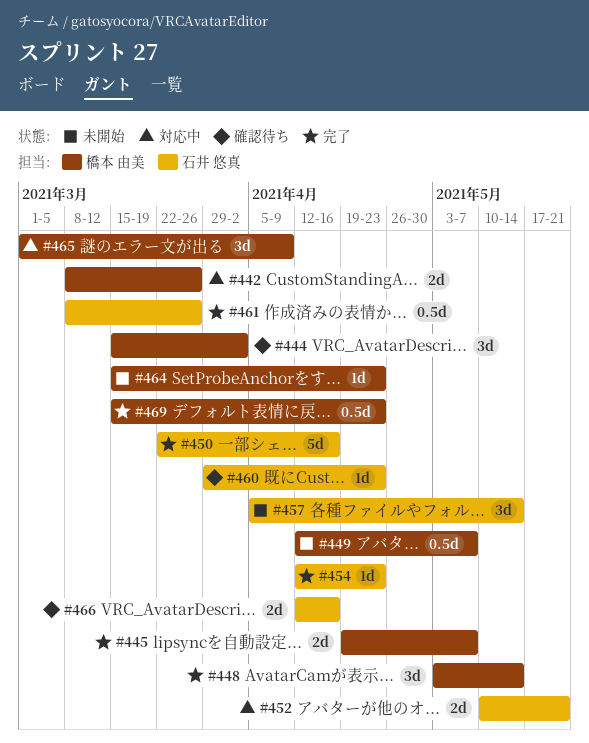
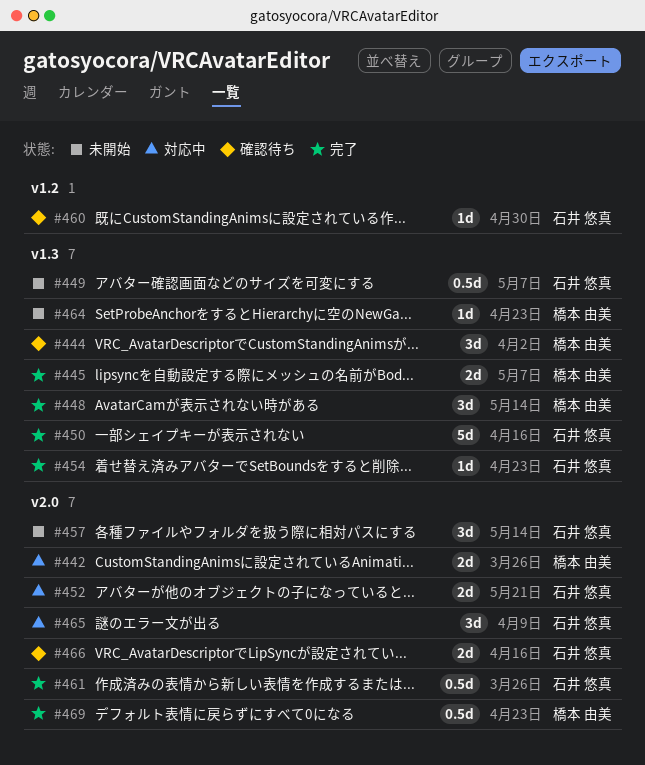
#449, owner: 橋本 由美 -> 石井 悠真
#460, due: Apr 23 -> Apr 30
#465, owner: 橋本 由美 -> 石井 悠真

